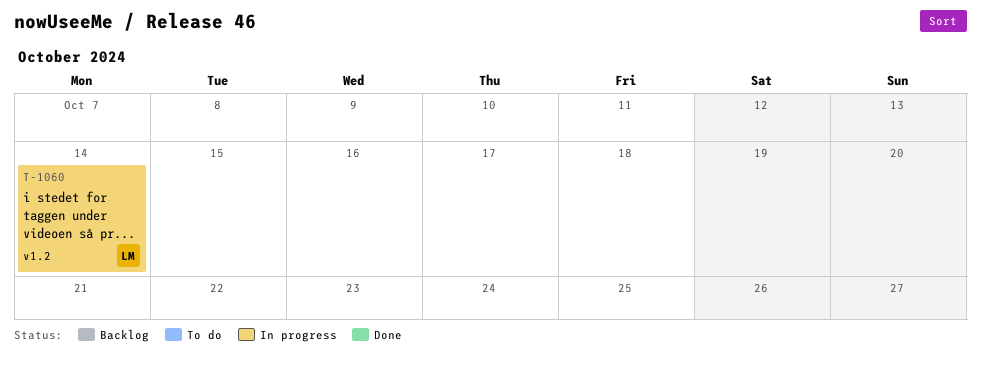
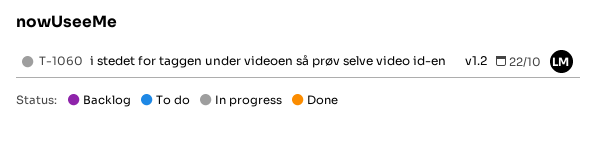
T-1060, due: Oct 14 -> Oct 22

